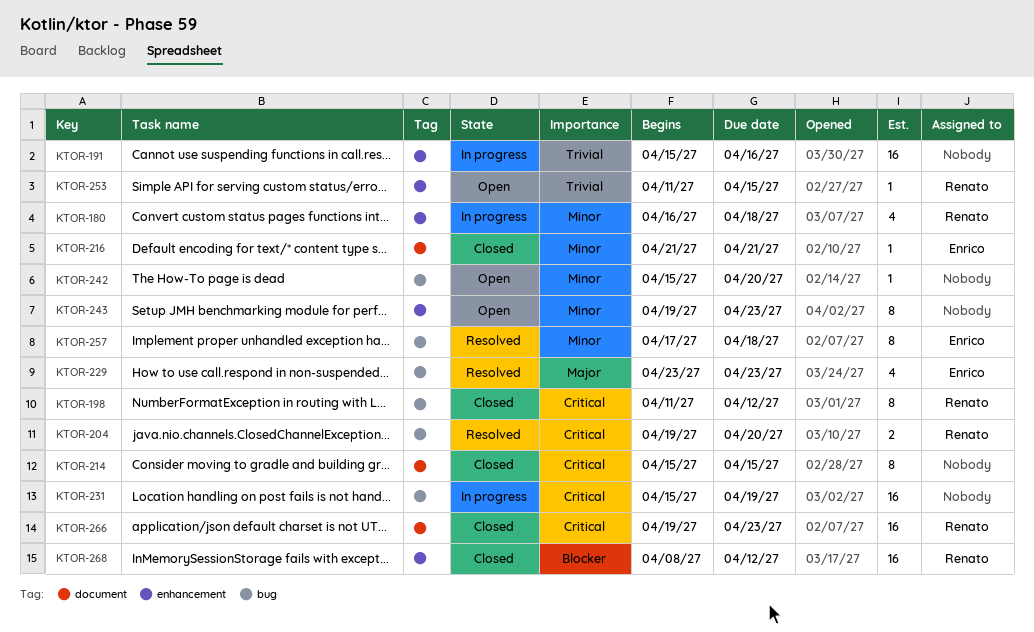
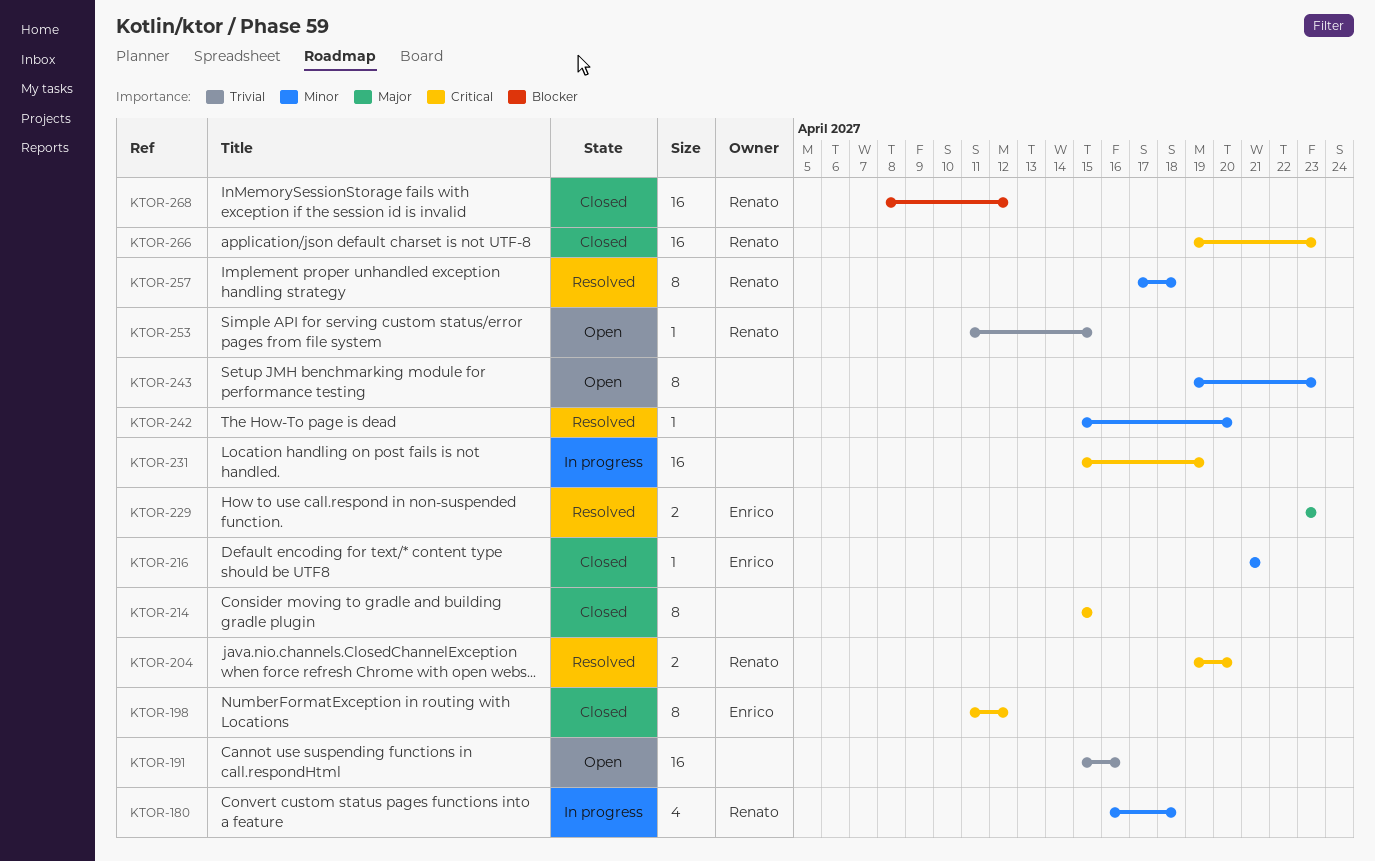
KTOR-191, status: In progress -> Open
KTOR-198, owner: Renato -> Enrico
KTOR-229, estimate: 4 -> 2
KTOR-242, status: Open -> Resolved
KTOR-257, owner: Enrico -> Renato

